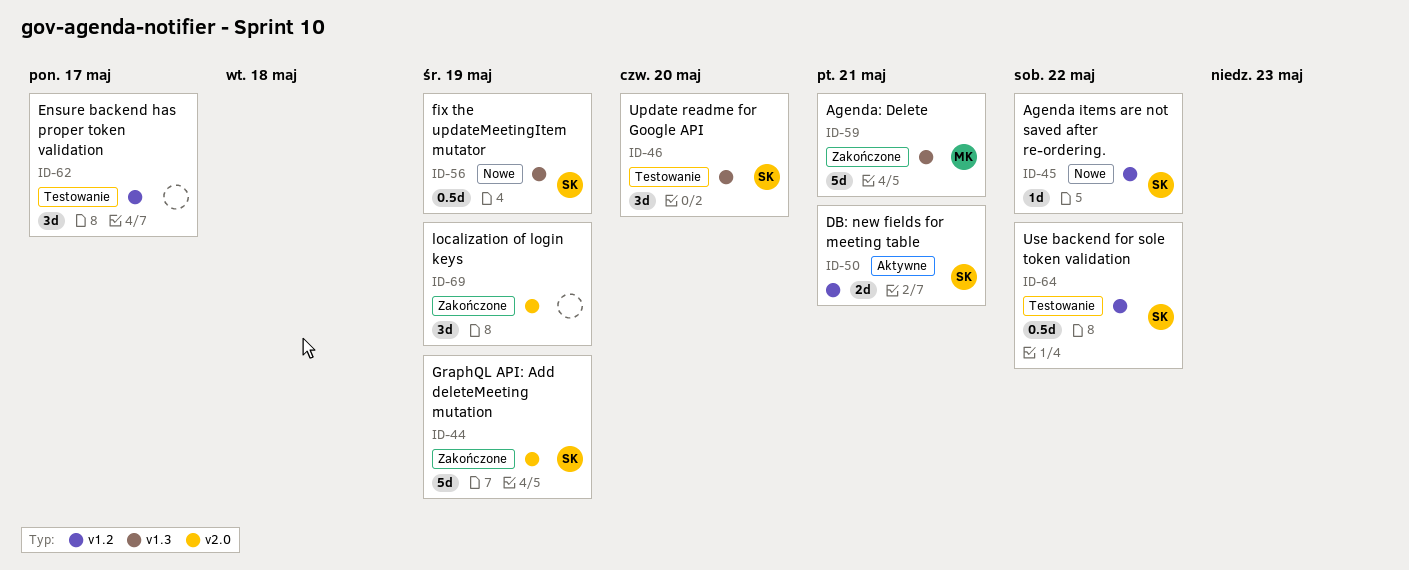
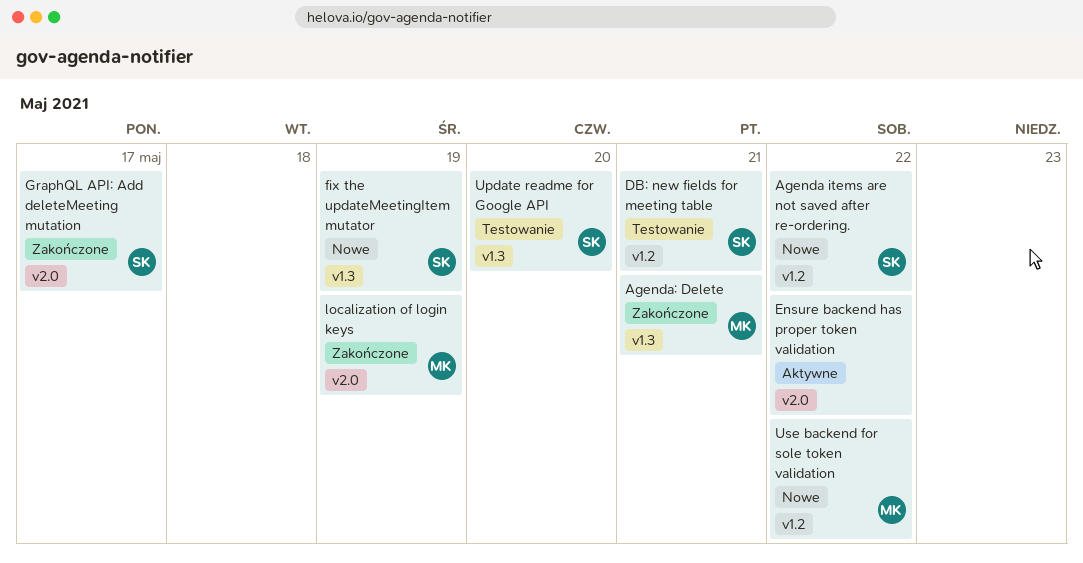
DB: new fields for meeting table, status: Aktywne -> Testowanie
Ensure backend has proper token validation, status: Testowanie -> Aktywne
Ensure backend has proper token validation, label: v1.2 -> v2.0
Ensure backend has proper token validation, due: May 17 -> May 22
GraphQL API: Add deleteMeeting mutation, due: May 19 -> May 17
localization of login keys, owner: none -> MK
Use backend for sole token validation, status: Testowanie -> Nowe
Use backend for sole token validation, owner: SK -> MK

